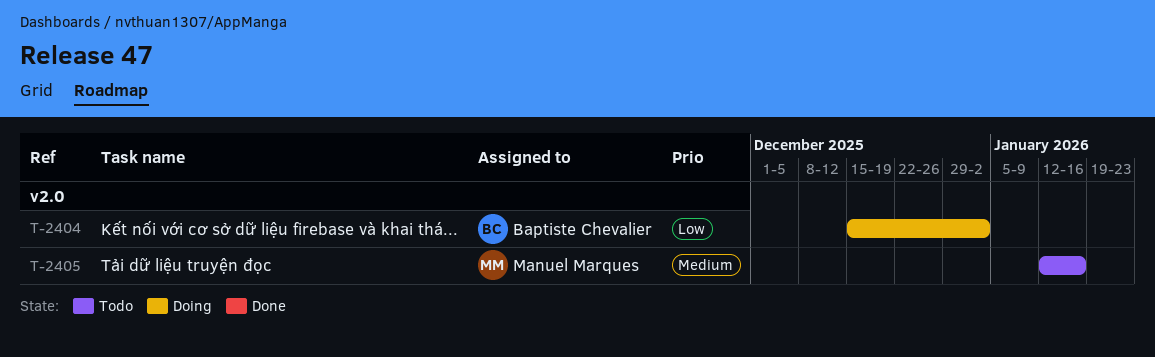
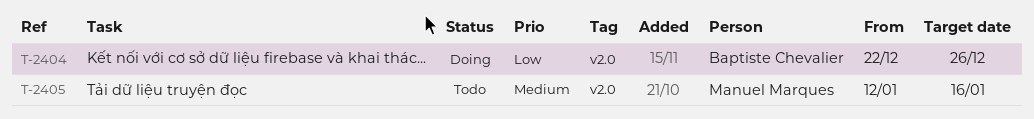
T-2404, start: Dec 15 -> Dec 22
T-2404, due: Jan 2 -> Dec 26

